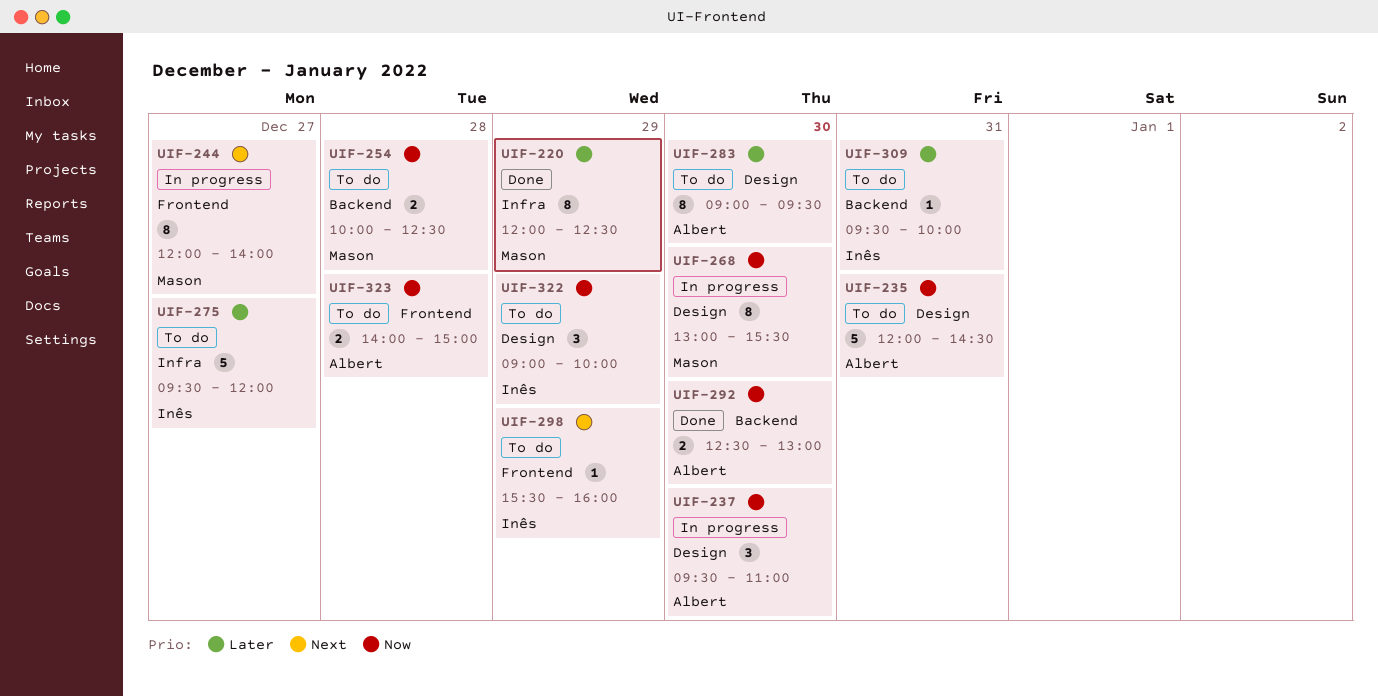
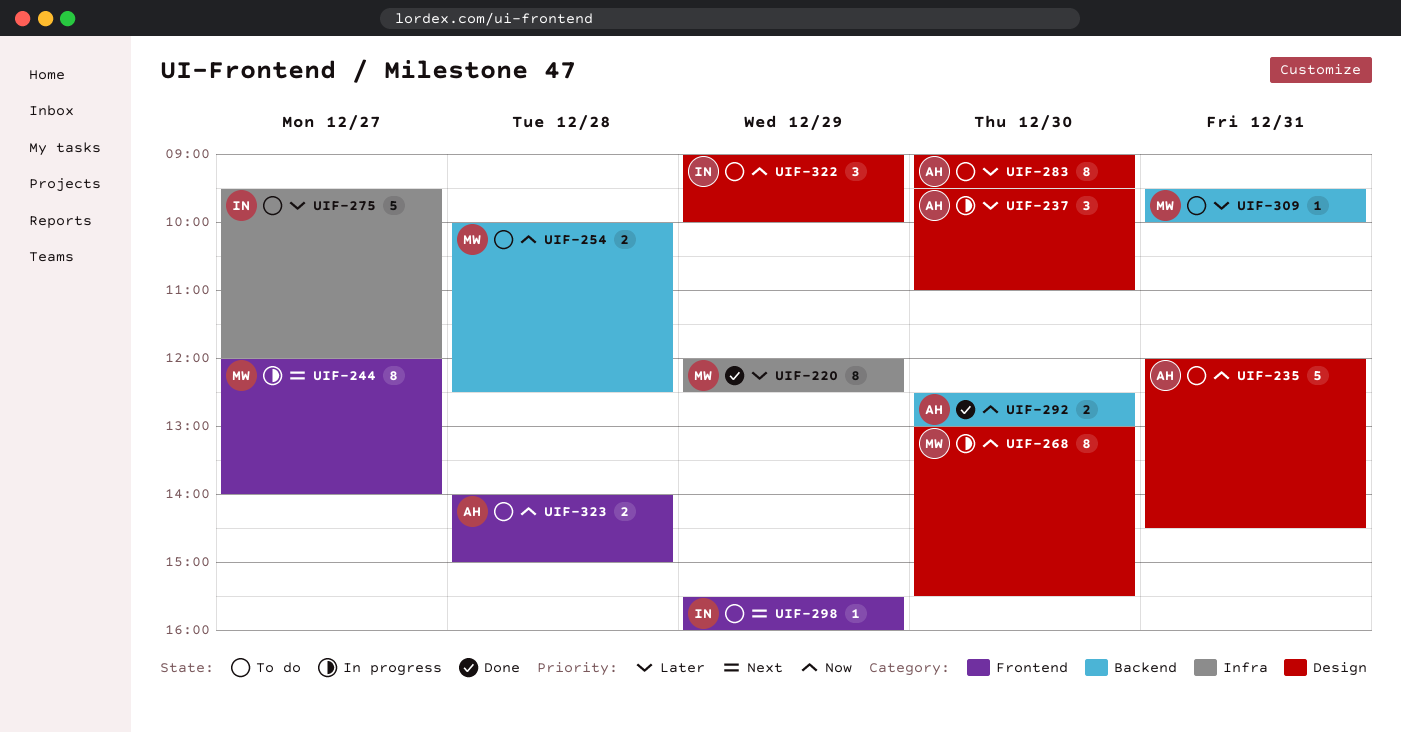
UIF-237, priority: Now -> Later
UIF-309, owner: Inês -> Mason

